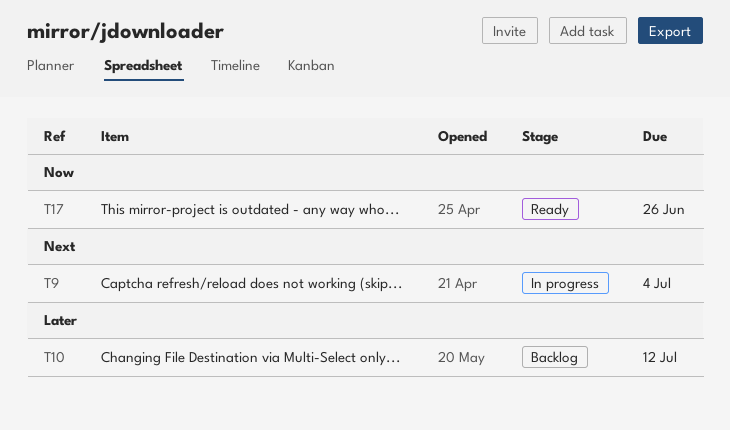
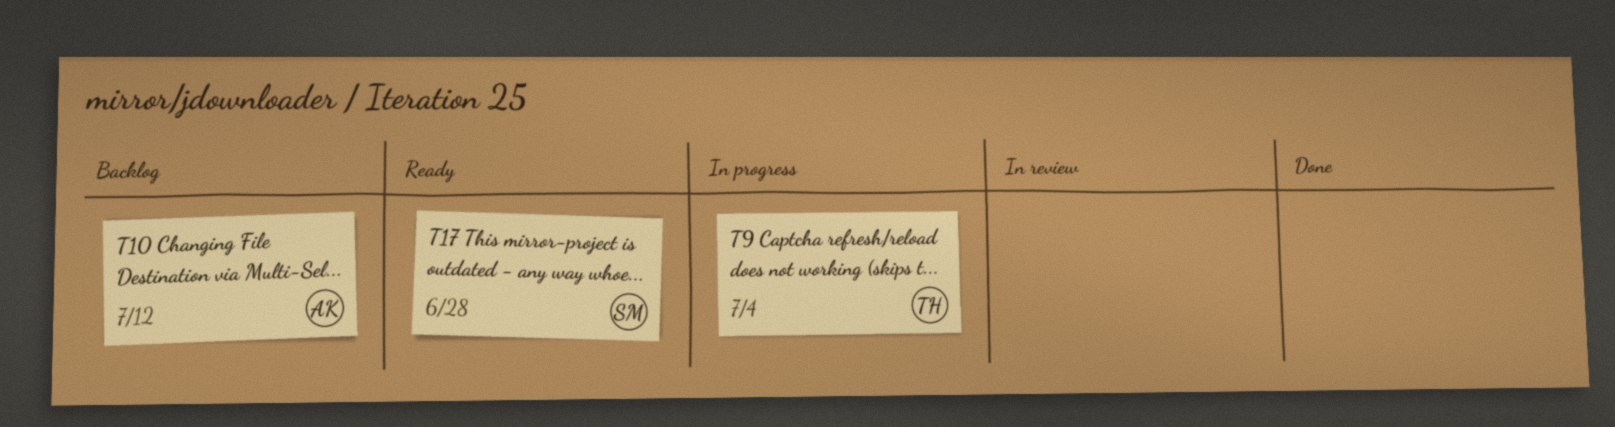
T17, due: Jun 26 -> Jun 28

